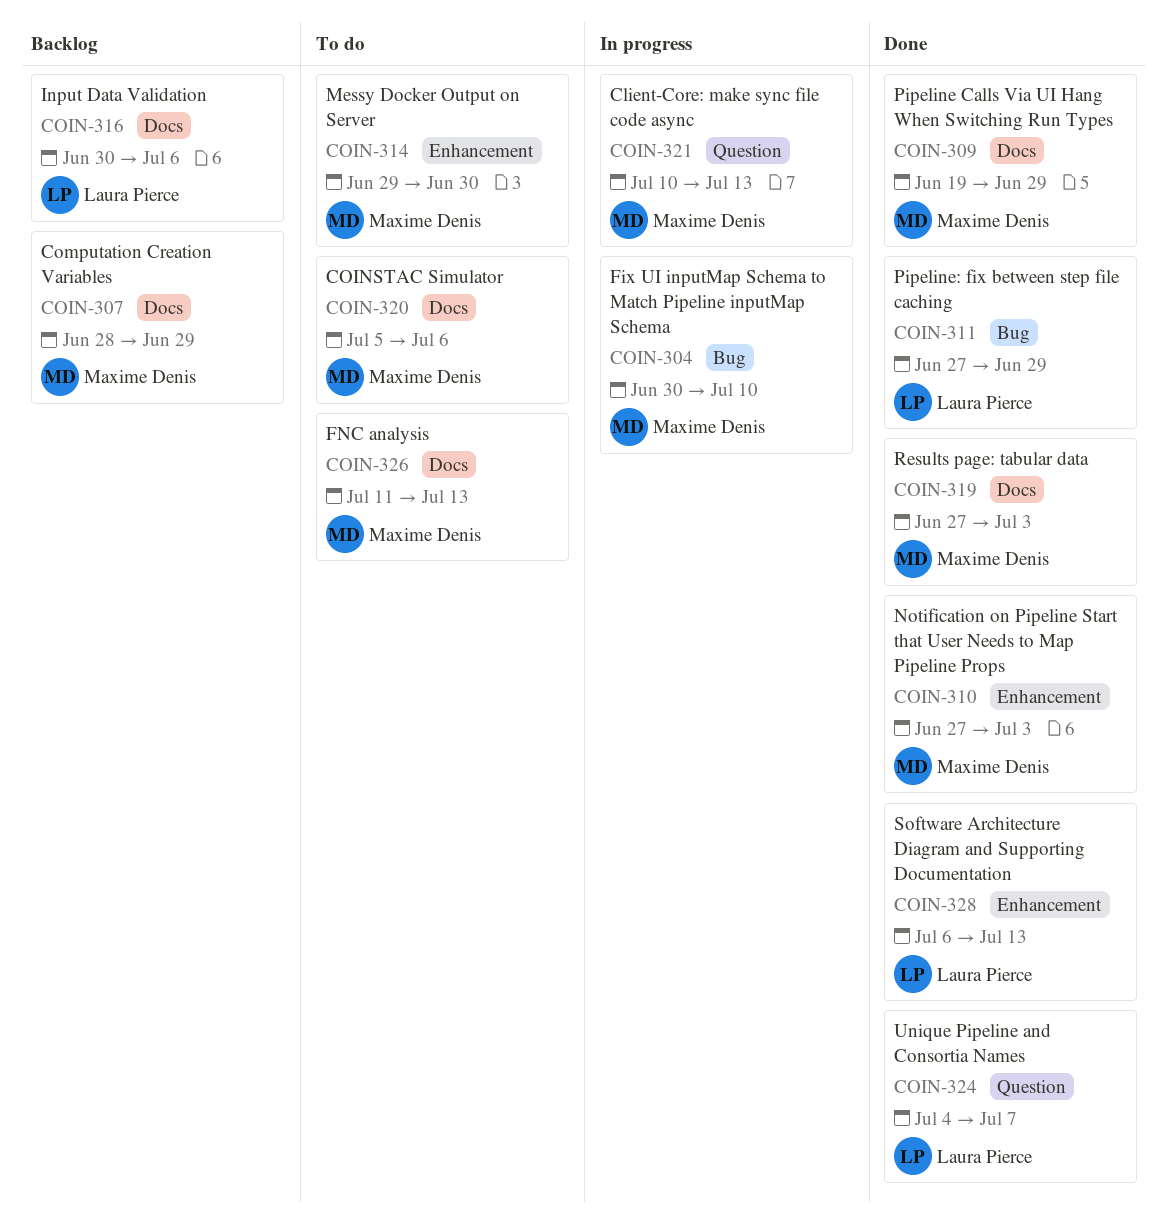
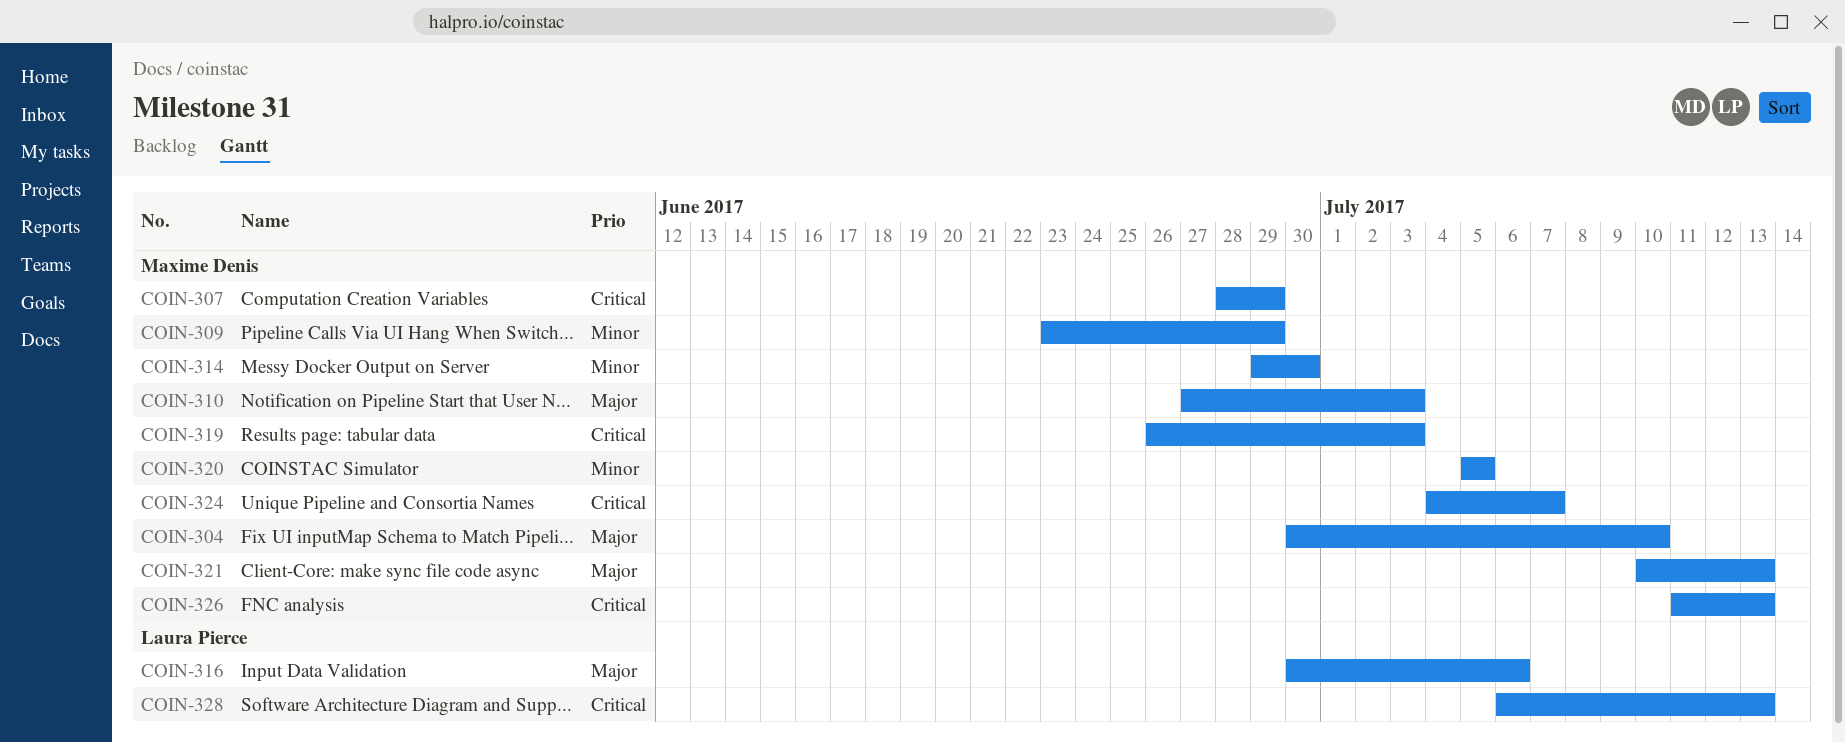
COIN-309, start: Jun 19 -> Jun 23
COIN-311: present -> none
COIN-319, start: Jun 27 -> Jun 26
COIN-320, due: Jul 6 -> Jul 5
COIN-324, owner: Laura Pierce -> Maxime Denis

